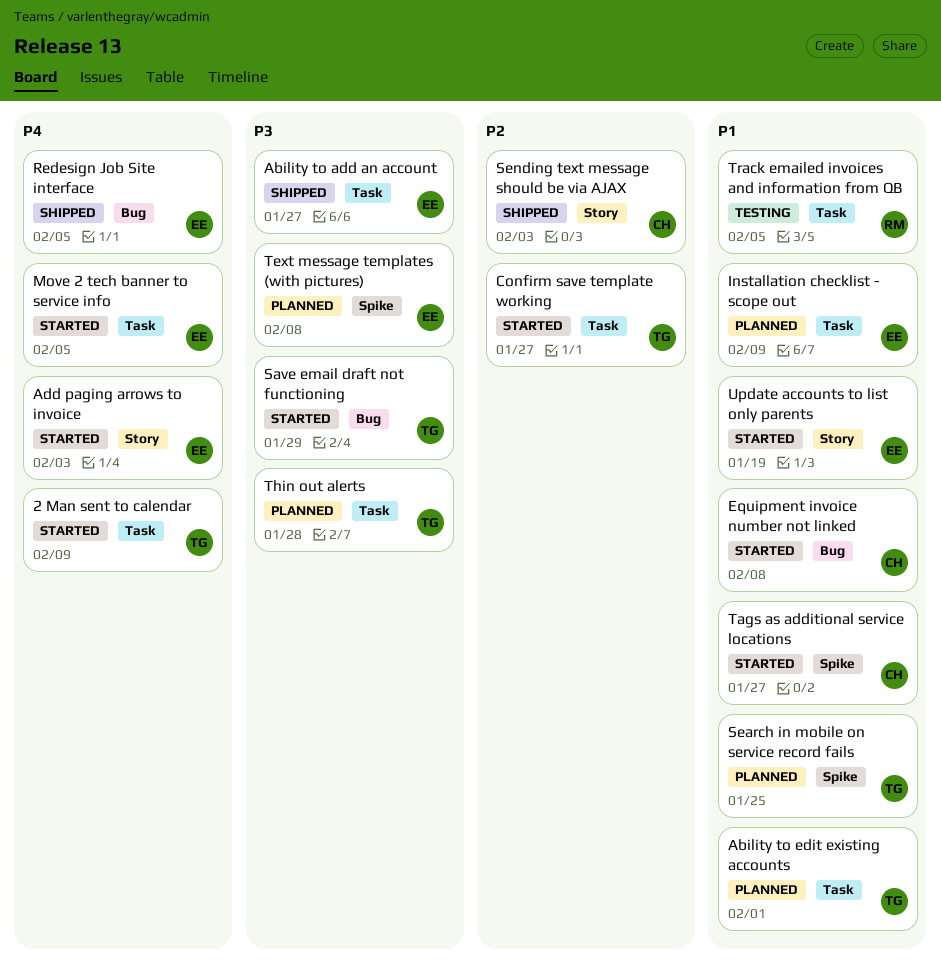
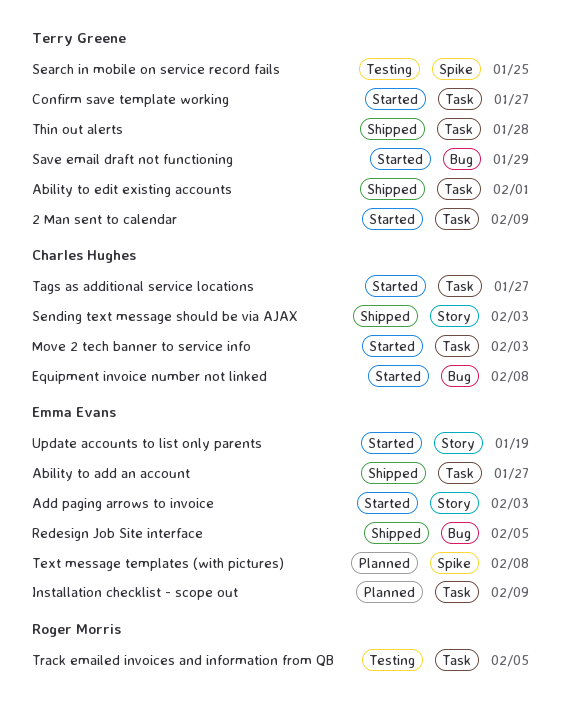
Ability to edit existing accounts, status: Planned -> Shipped
Move 2 tech banner to service info, owner: Emma Evans -> Charles Hughes
Move 2 tech banner to service info, due: Feb 5 -> Feb 3
Search in mobile on service record fails, status: Planned -> Testing
Tags as additional service locations, label: Spike -> Task
Thin out alerts, status: Planned -> Shipped

